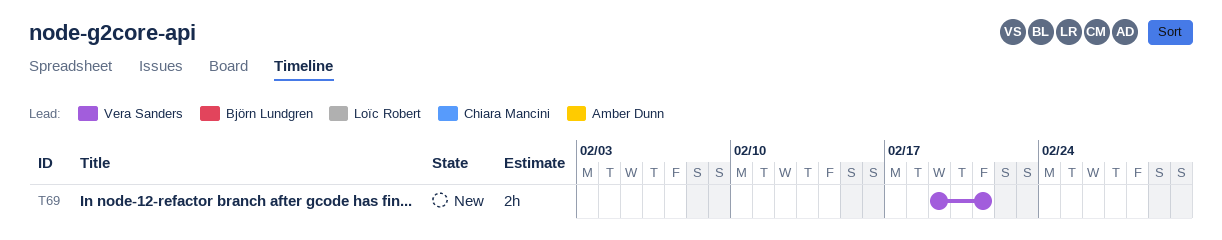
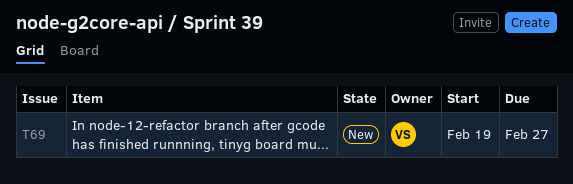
T69, due: Feb 21 -> Feb 27

